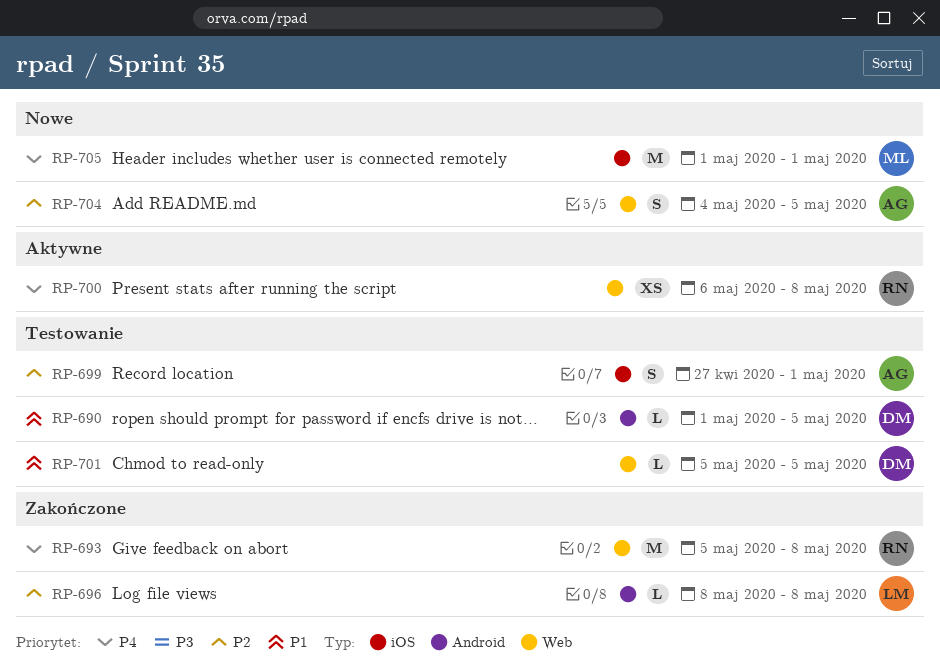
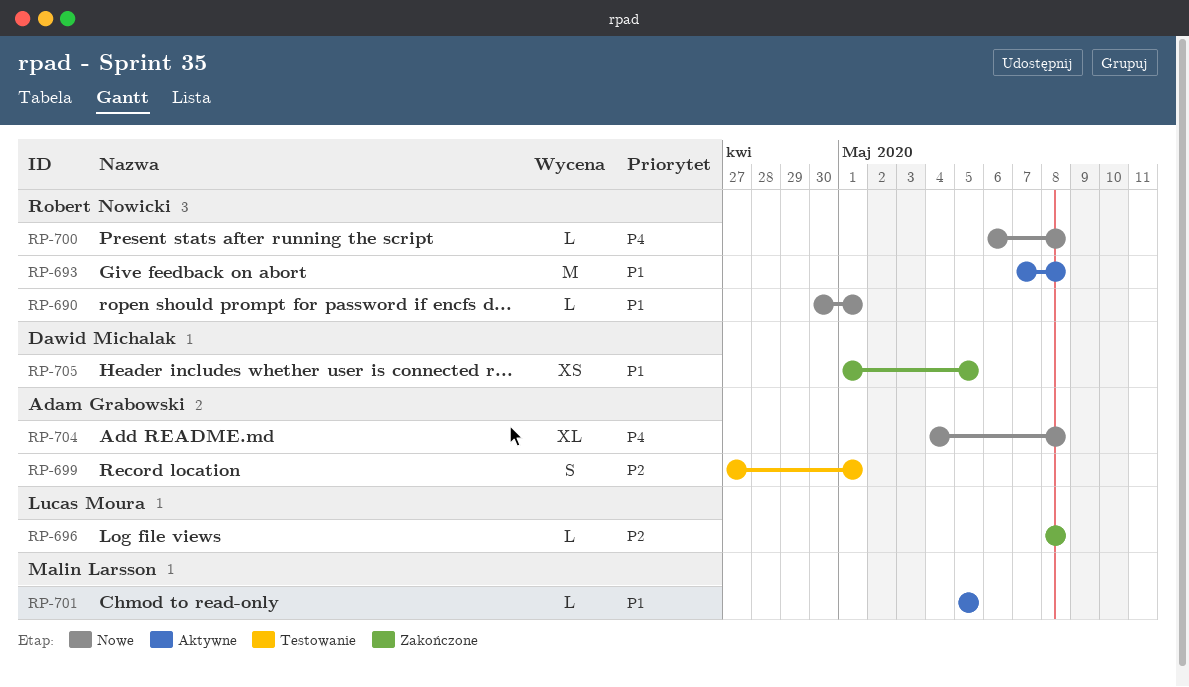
RP-690, status: Testowanie -> Nowe
RP-690, owner: Dawid Michalak -> Robert Nowicki
RP-690, start: May 1 -> Apr 30
RP-690, due: May 5 -> May 1
RP-693, status: Zakończone -> Aktywne
RP-693, priority: P4 -> P1
RP-693, start: May 5 -> May 7
RP-700, status: Aktywne -> Nowe
RP-700, estimate: XS -> L
RP-701, status: Testowanie -> Aktywne
RP-701, owner: Dawid Michalak -> Malin Larsson
RP-704, priority: P2 -> P4
RP-704, estimate: S -> XL
RP-704, due: May 5 -> May 8
RP-705, status: Nowe -> Zakończone
RP-705, owner: Malin Larsson -> Dawid Michalak
RP-705, priority: P4 -> P1
RP-705, estimate: M -> XS
RP-705, due: May 1 -> May 5

